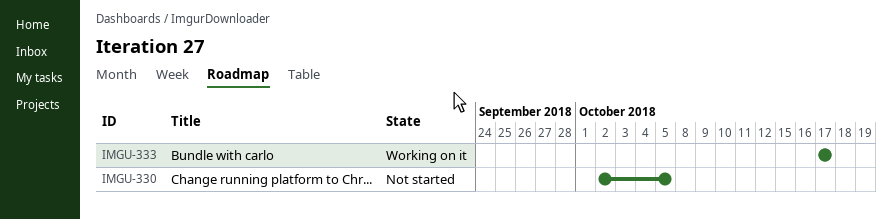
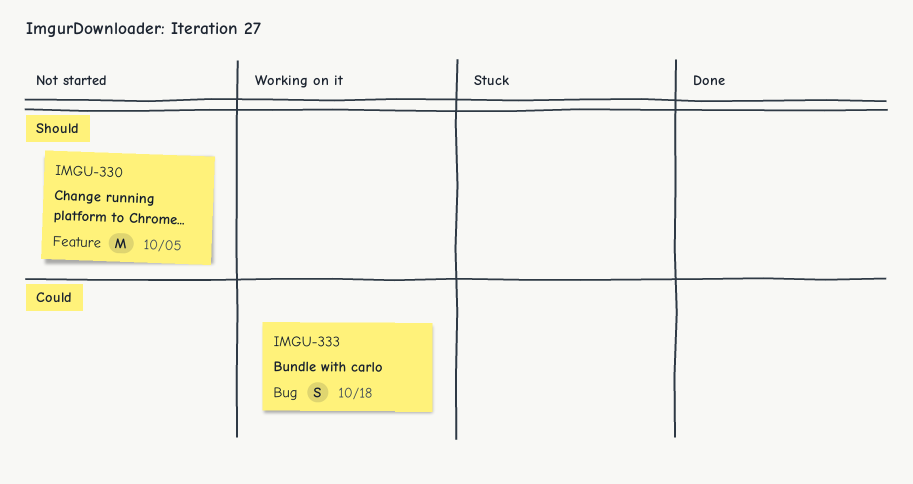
IMGU-333, due: Oct 17 -> Oct 18

